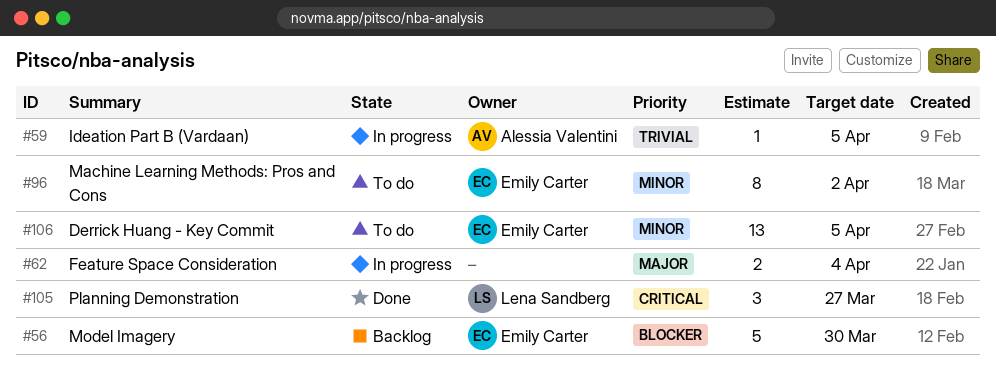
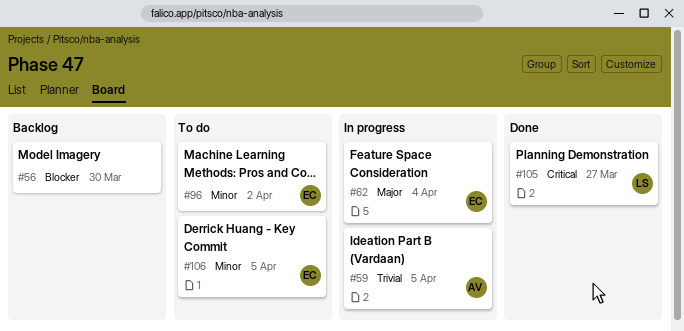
#56, owner: Emily Carter -> none
#62, owner: none -> Emily Carter

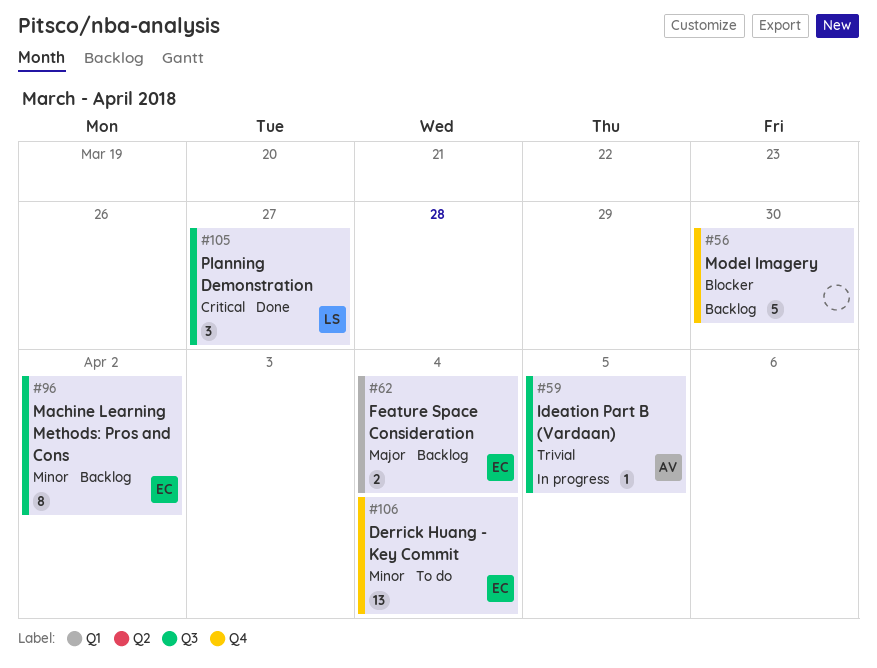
#62, status: In progress -> Backlog
#96, status: To do -> Backlog
#106, due: Apr 5 -> Apr 4

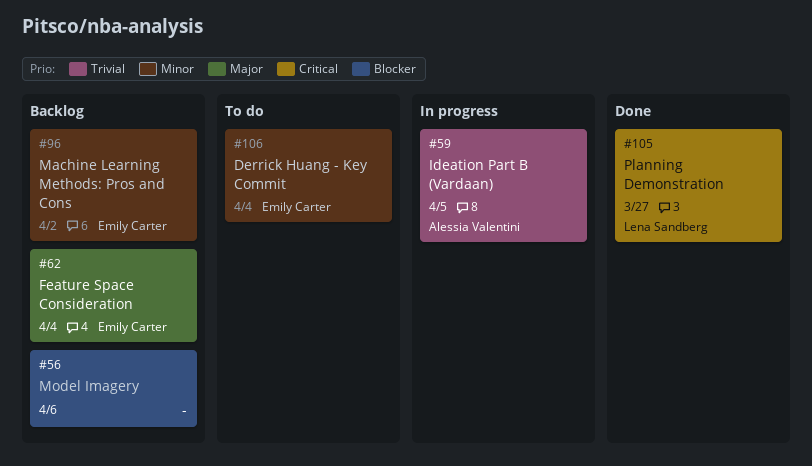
#56, due: Mar 30 -> Apr 6

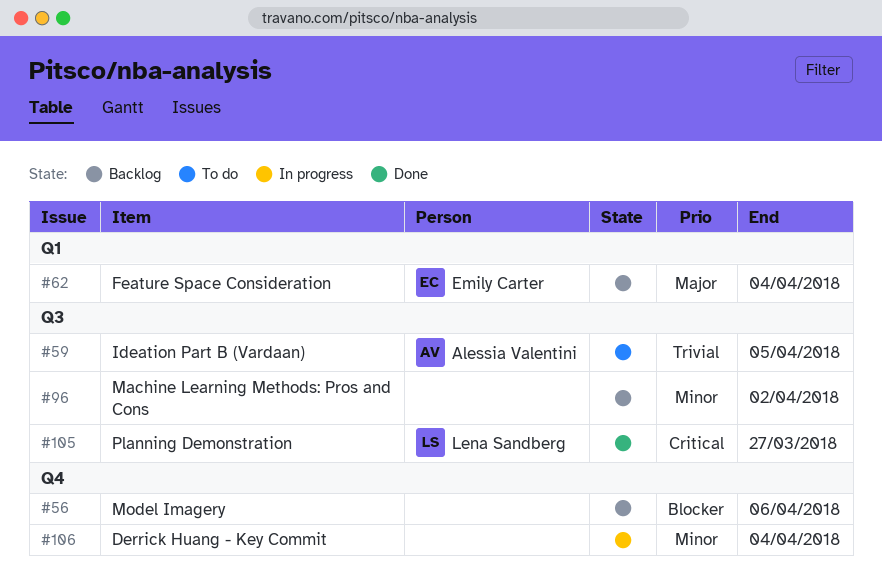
#59, status: In progress -> To do
#96, owner: Emily Carter -> none
#106, status: To do -> In progress
#106, owner: Emily Carter -> none

